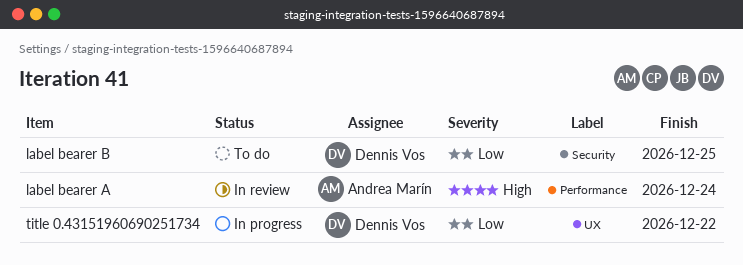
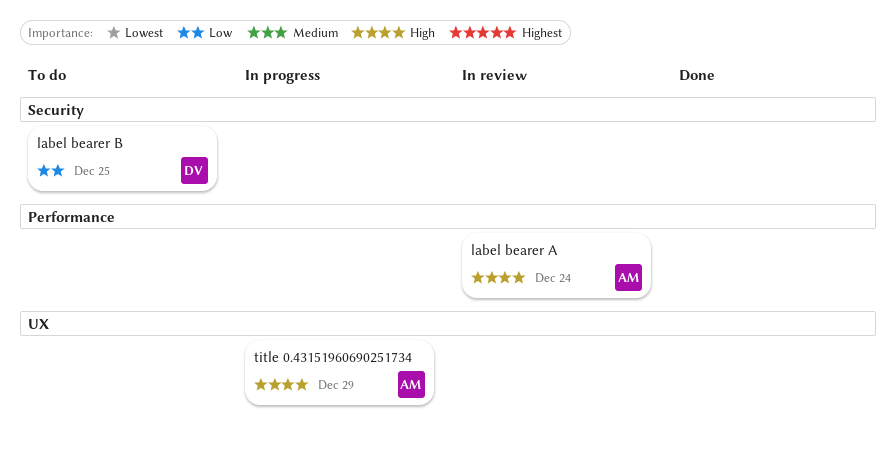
title 0.43151960690251734, owner: Dennis Vos -> Andrea Marín
title 0.43151960690251734, priority: Low -> High
title 0.43151960690251734, due: Dec 22 -> Dec 29

